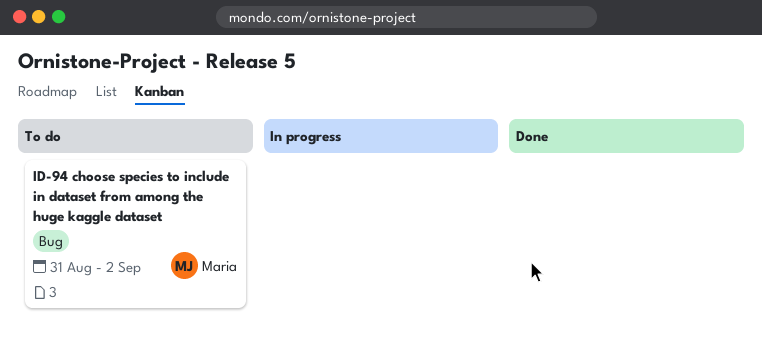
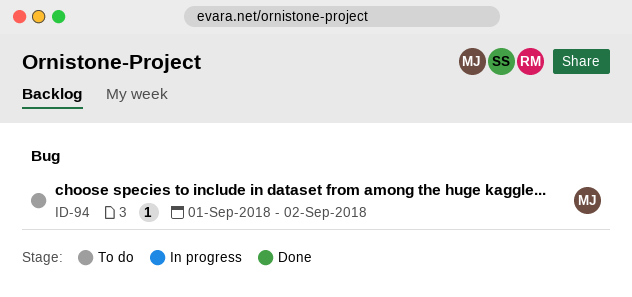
ID-94, start: Aug 31 -> Sep 1

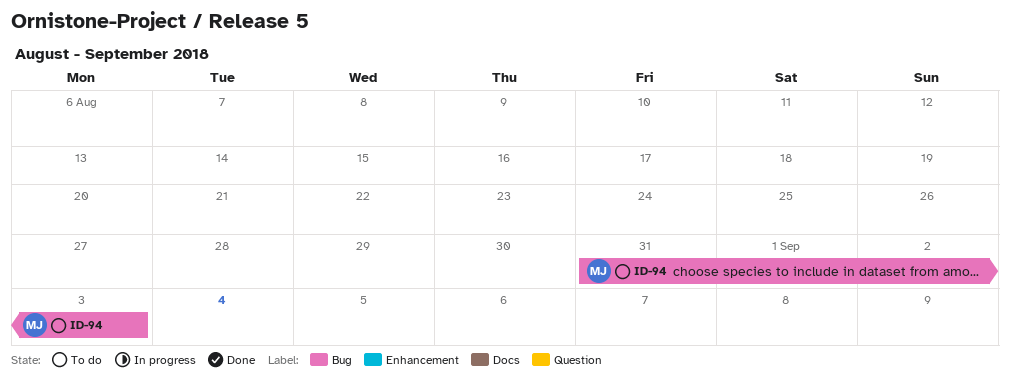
ID-94, start: Sep 1 -> Aug 31
ID-94, due: Sep 2 -> Sep 3

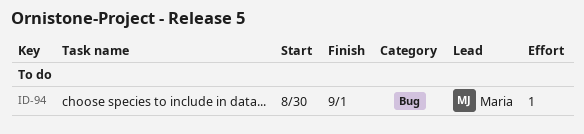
ID-94, start: Aug 31 -> Aug 30
ID-94, due: Sep 3 -> Sep 1

